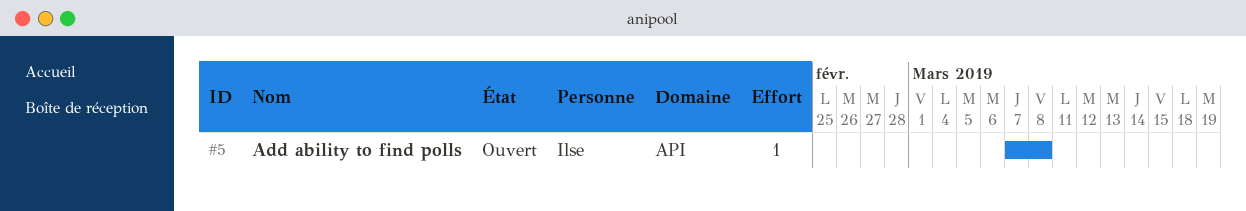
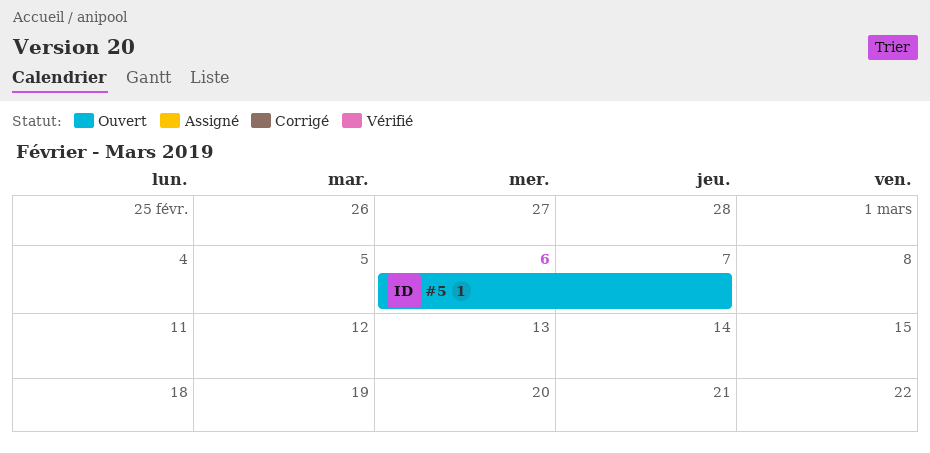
#5, start: Mar 7 -> Mar 6
#5, due: Mar 8 -> Mar 7

